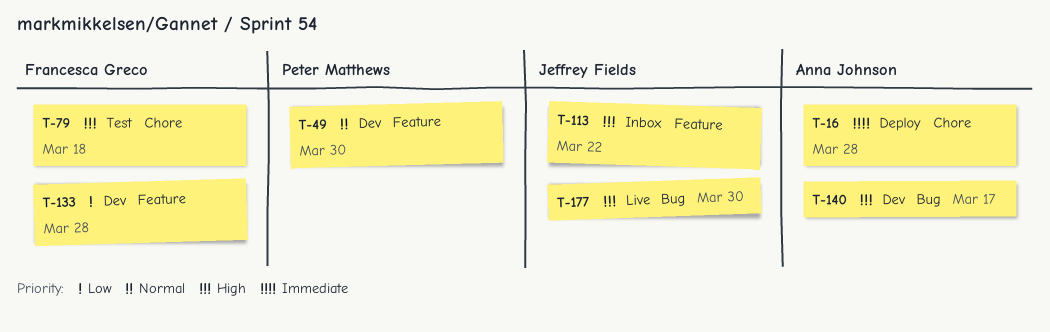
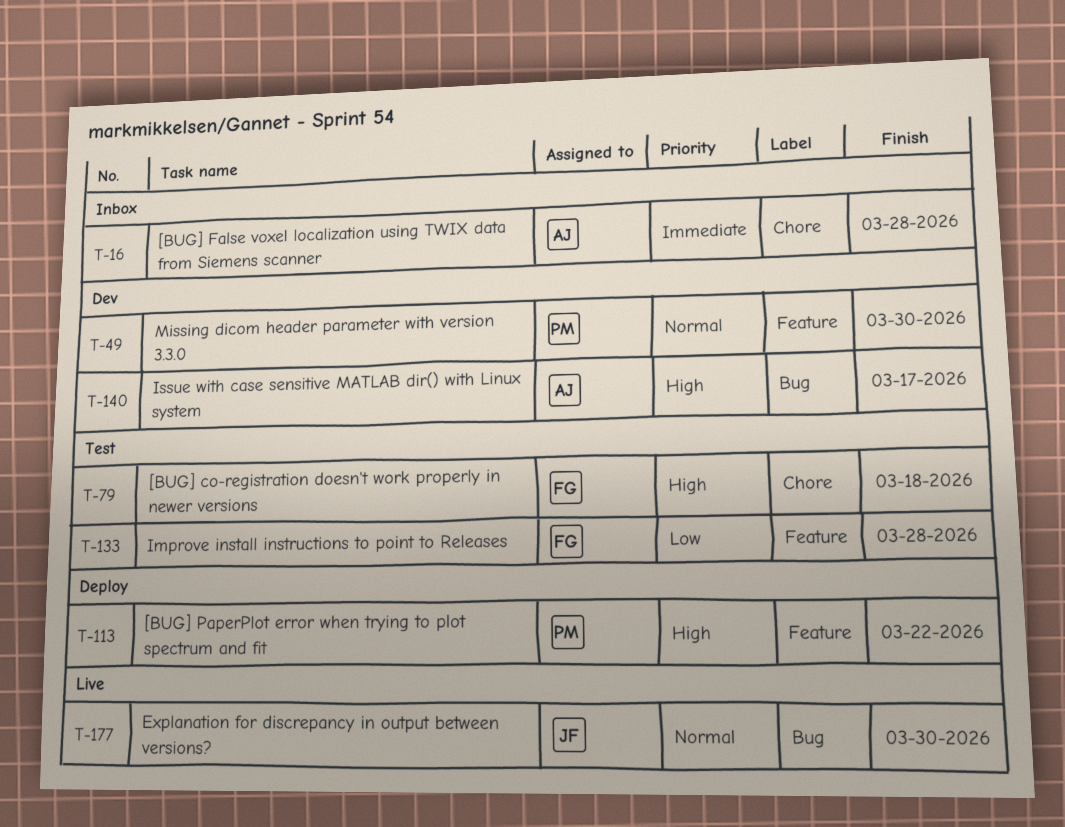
T-16, status: Deploy -> Inbox
T-113, status: Inbox -> Deploy
T-113, owner: Jeffrey Fields -> Peter Matthews
T-133, status: Dev -> Test
T-177, priority: High -> Normal

